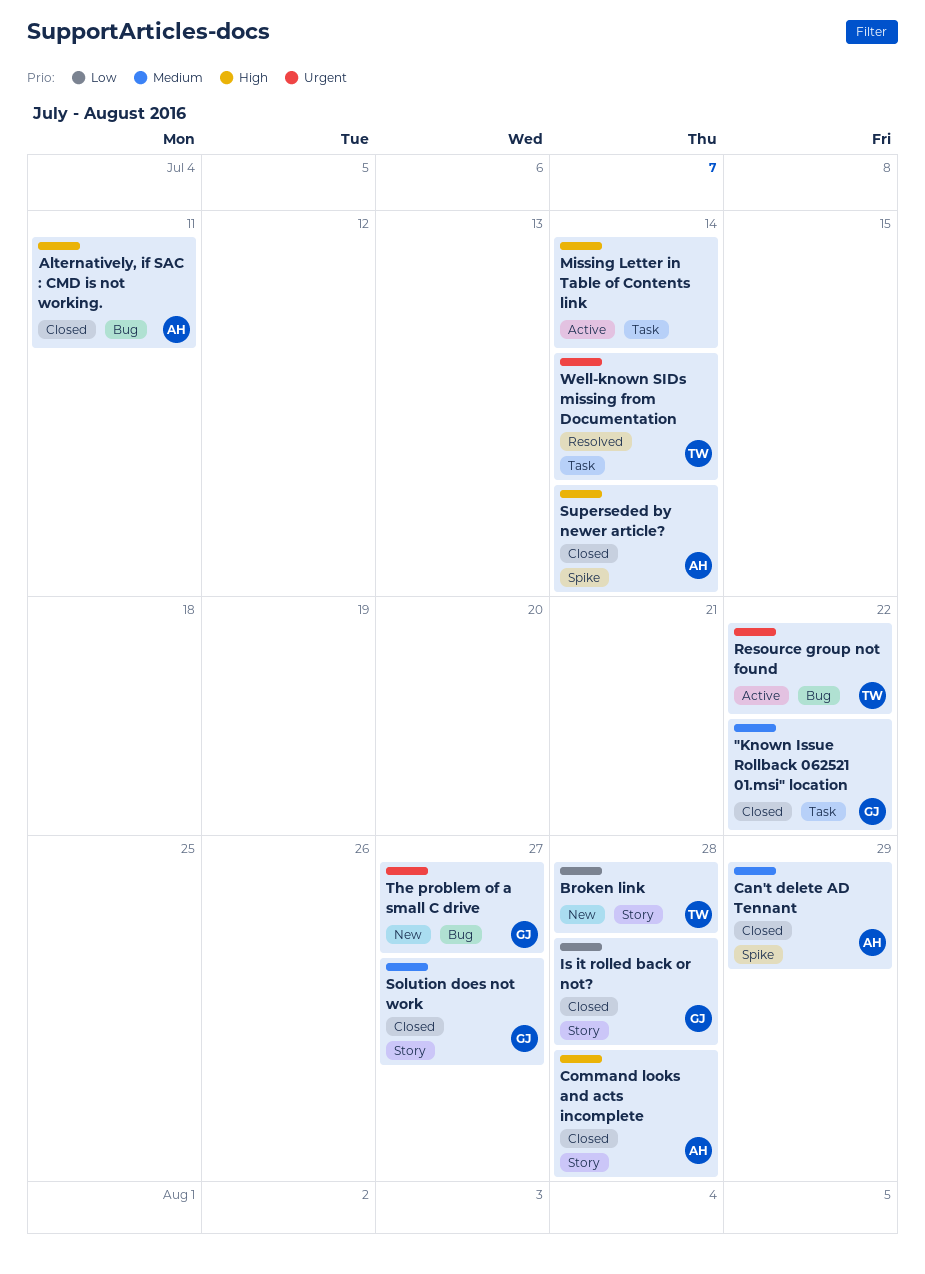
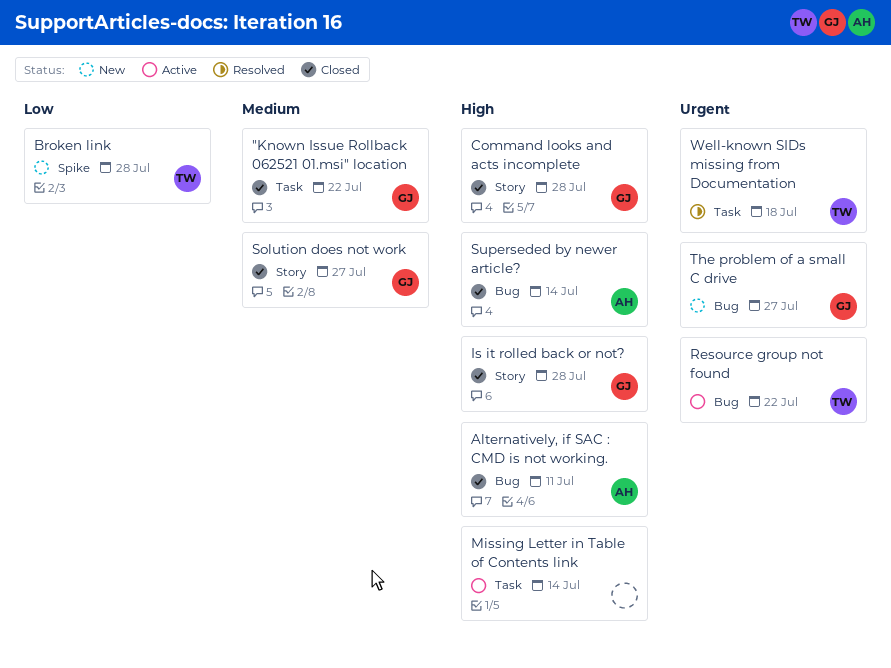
Broken link, label: Story -> Spike
Can't delete AD Tennant: present -> none
Command looks and acts incomplete, owner: AH -> GJ
Is it rolled back or not?, priority: Low -> High
Superseded by newer article?, label: Spike -> Bug
Well-known SIDs missing from Documentation, due: Jul 14 -> Jul 18

